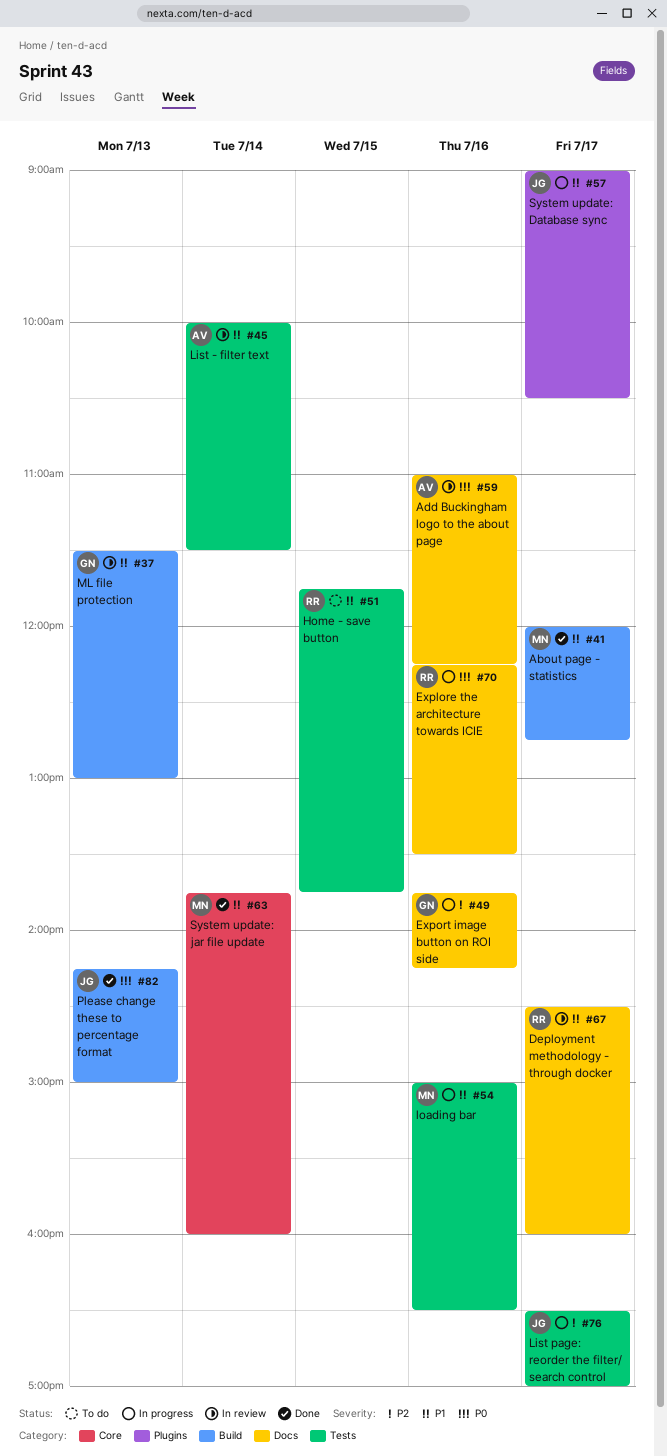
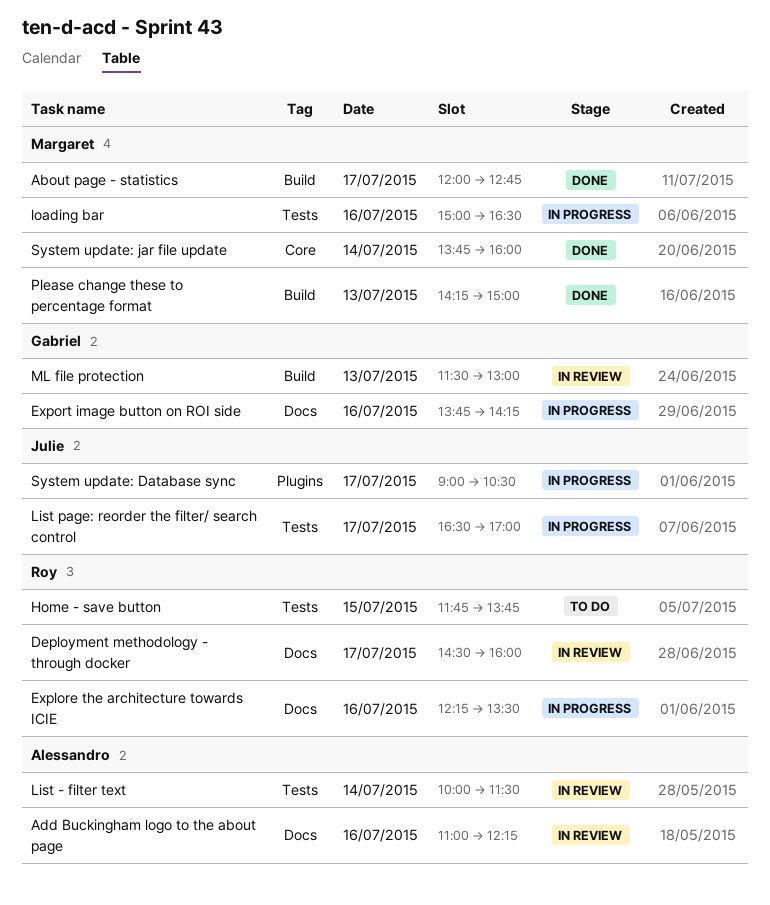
Please change these to percentage format, owner: Julie -> Margaret

